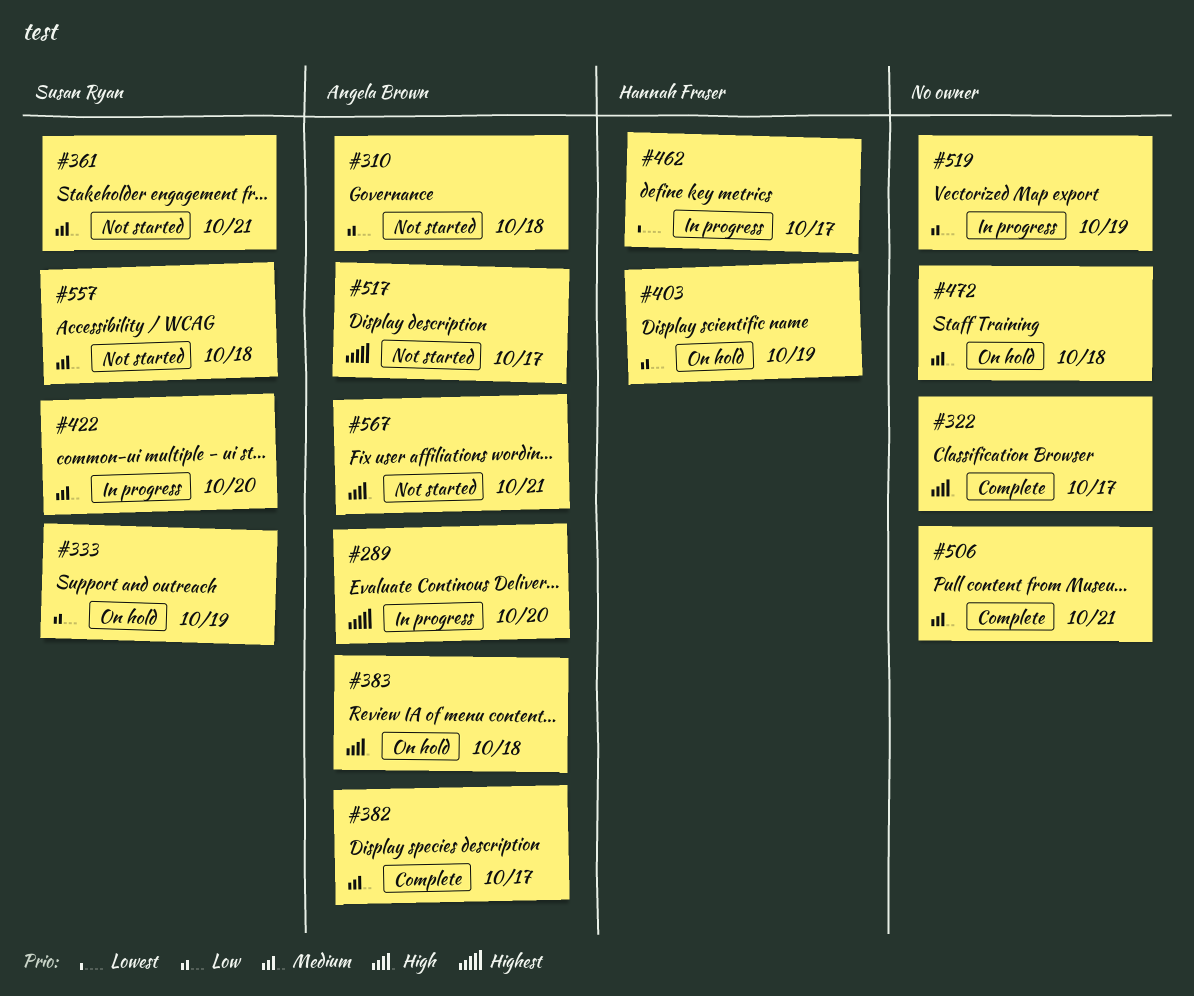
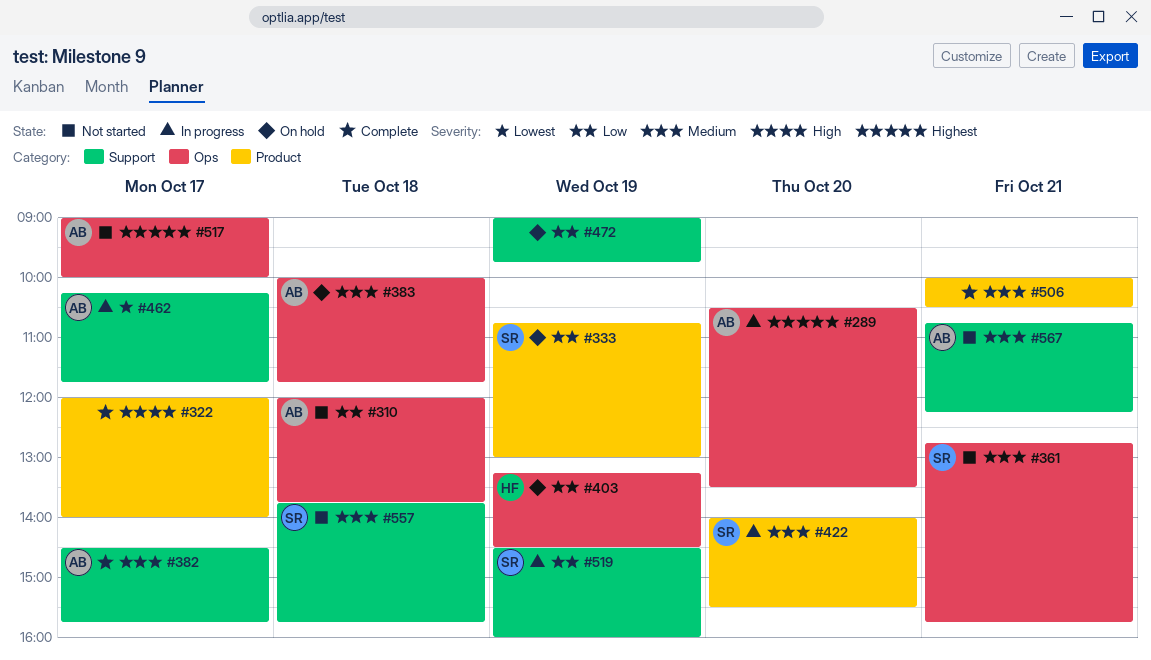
#383, priority: High -> Medium
#462, owner: Hannah Fraser -> Angela Brown
#472, priority: Medium -> Low
#472, day: Oct 18 -> Oct 19
#519, owner: none -> Susan Ryan
#567, priority: High -> Medium

